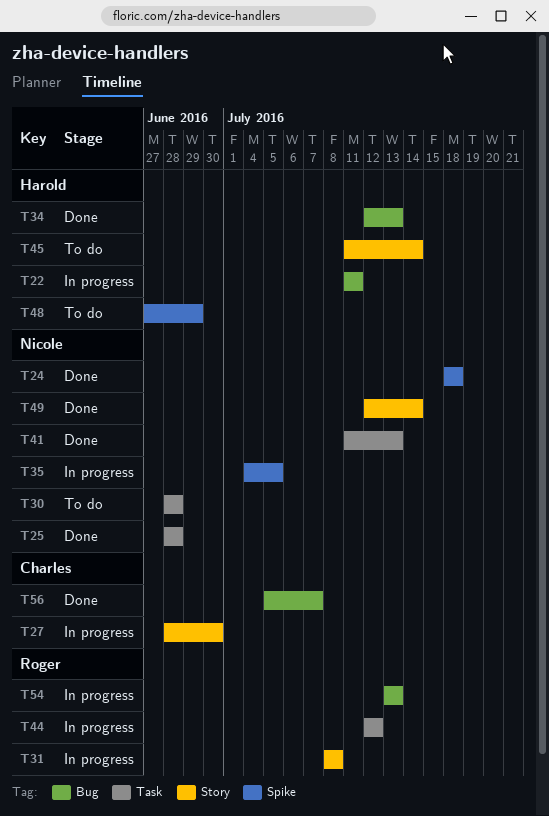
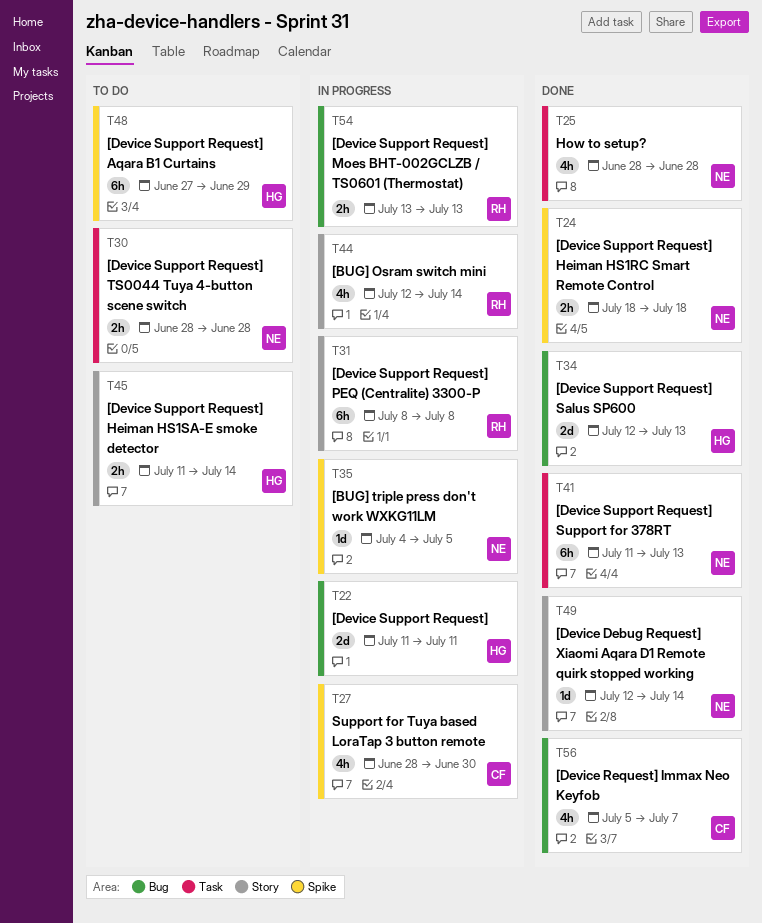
T27, label: Story -> Spike
T44, label: Task -> Story
T44, due: Jul 12 -> Jul 14

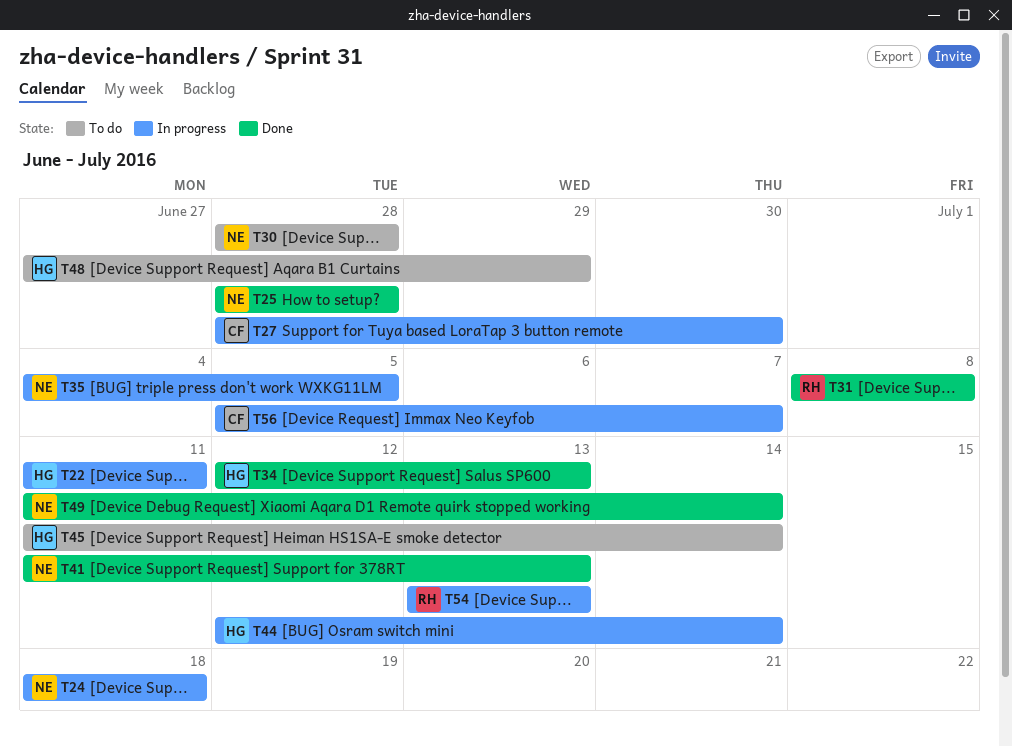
T24, status: Done -> In progress
T31, status: In progress -> Done
T44, owner: RH -> HG
T49, start: Jul 12 -> Jul 11
T56, status: Done -> In progress

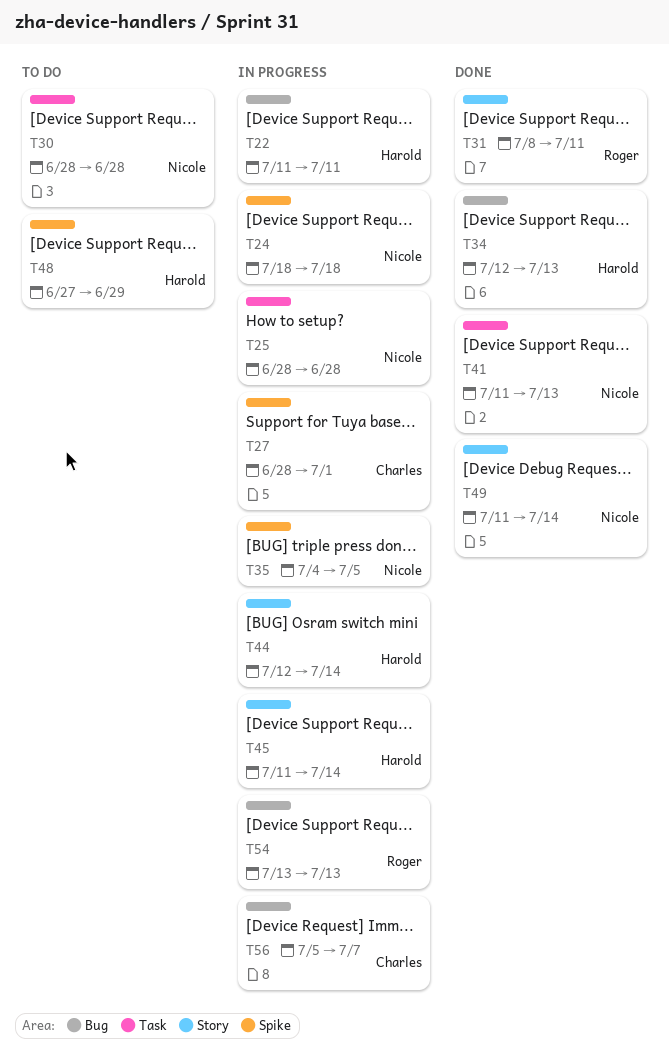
T25, status: Done -> In progress
T27, due: Jun 30 -> Jul 1
T31, due: Jul 8 -> Jul 11
T45, status: To do -> In progress

